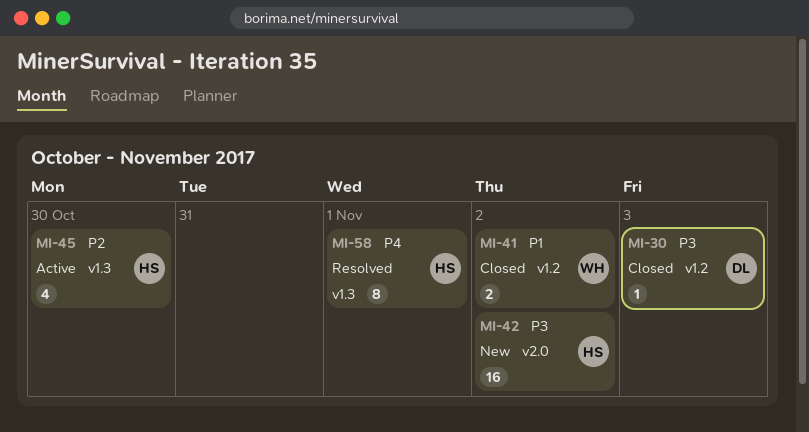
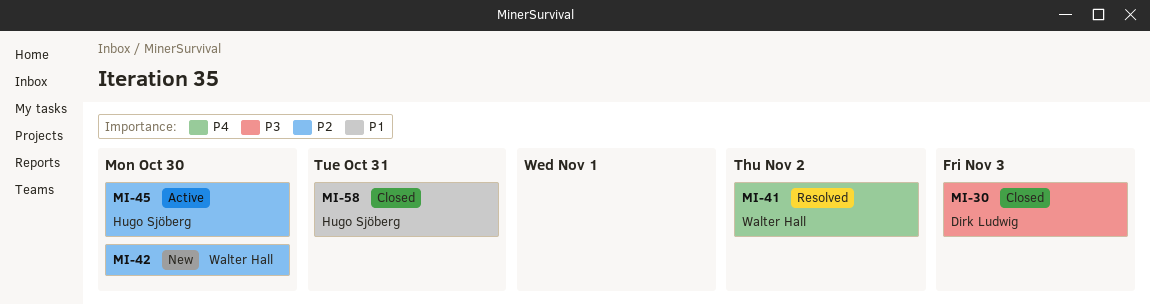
MI-41, status: Closed -> Resolved
MI-41, priority: P1 -> P4
MI-42, owner: Hugo Sjöberg -> Walter Hall
MI-42, priority: P3 -> P2
MI-42, due: Nov 2 -> Oct 30
MI-58, status: Resolved -> Closed
MI-58, priority: P4 -> P1
MI-58, due: Nov 1 -> Oct 31

